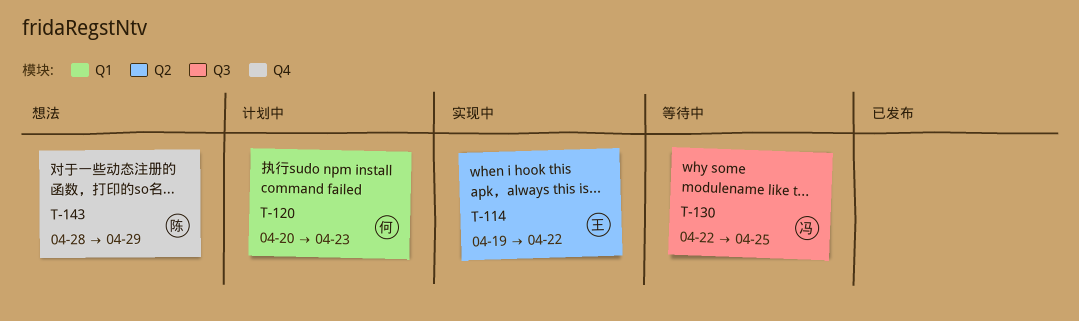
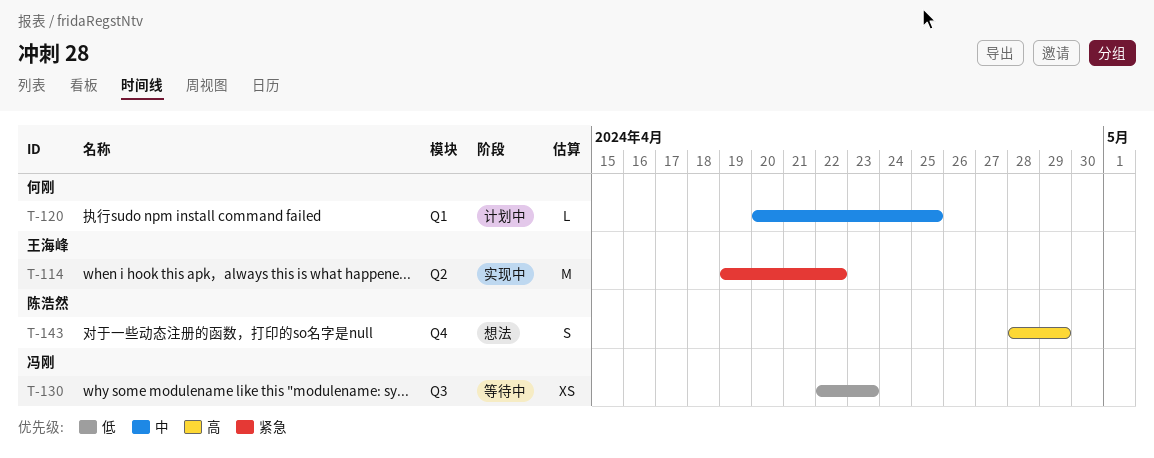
T-120, due: Apr 23 -> Apr 25
T-130, due: Apr 25 -> Apr 23

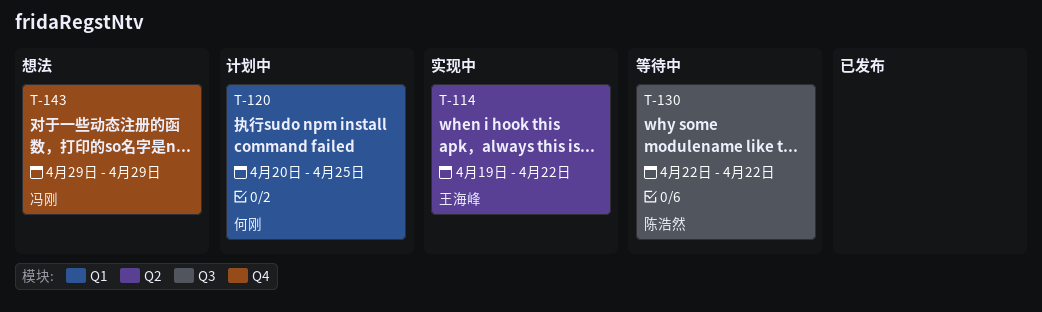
T-130, owner: 冯刚 -> 陈浩然
T-130, due: Apr 23 -> Apr 22
T-143, owner: 陈浩然 -> 冯刚
T-143, start: Apr 28 -> Apr 29

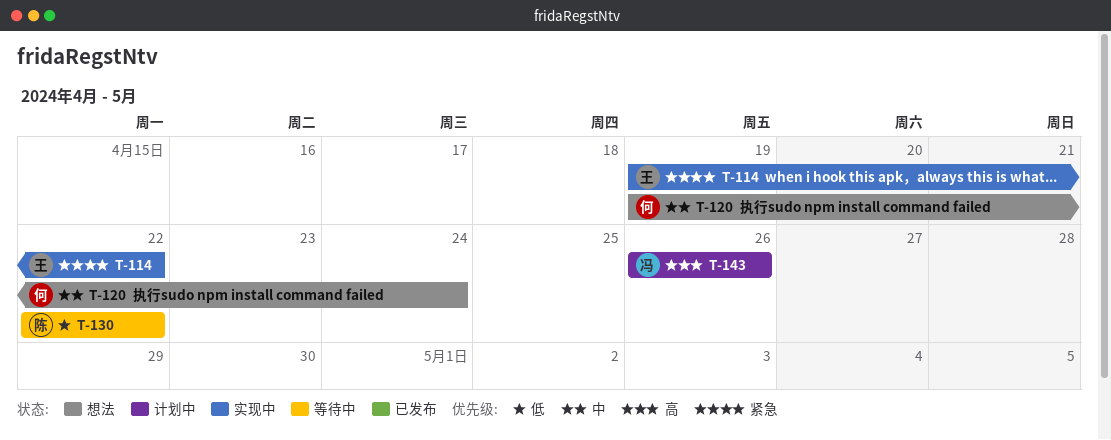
T-120, status: 计划中 -> 想法
T-120, start: Apr 20 -> Apr 19
T-120, due: Apr 25 -> Apr 24
T-143, status: 想法 -> 计划中
T-143, start: Apr 29 -> Apr 26
T-143, due: Apr 29 -> Apr 26

